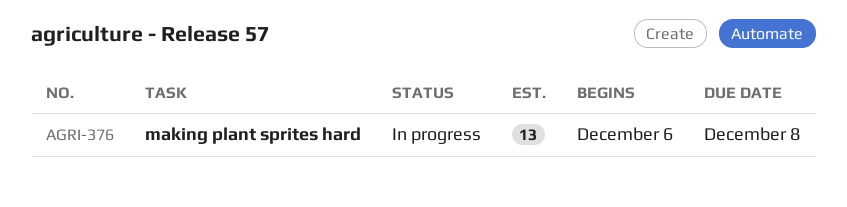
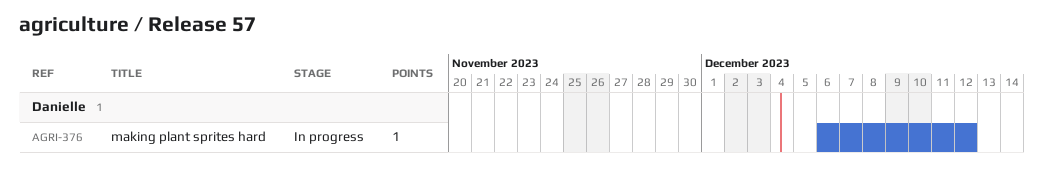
AGRI-376, estimate: 13 -> 1
AGRI-376, due: Dec 8 -> Dec 12

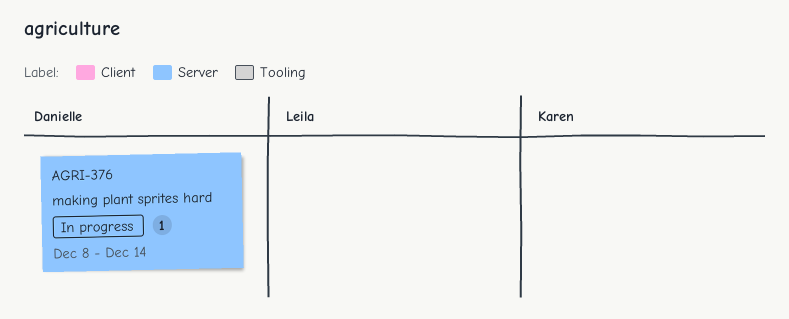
AGRI-376, start: Dec 6 -> Dec 8
AGRI-376, due: Dec 12 -> Dec 14

